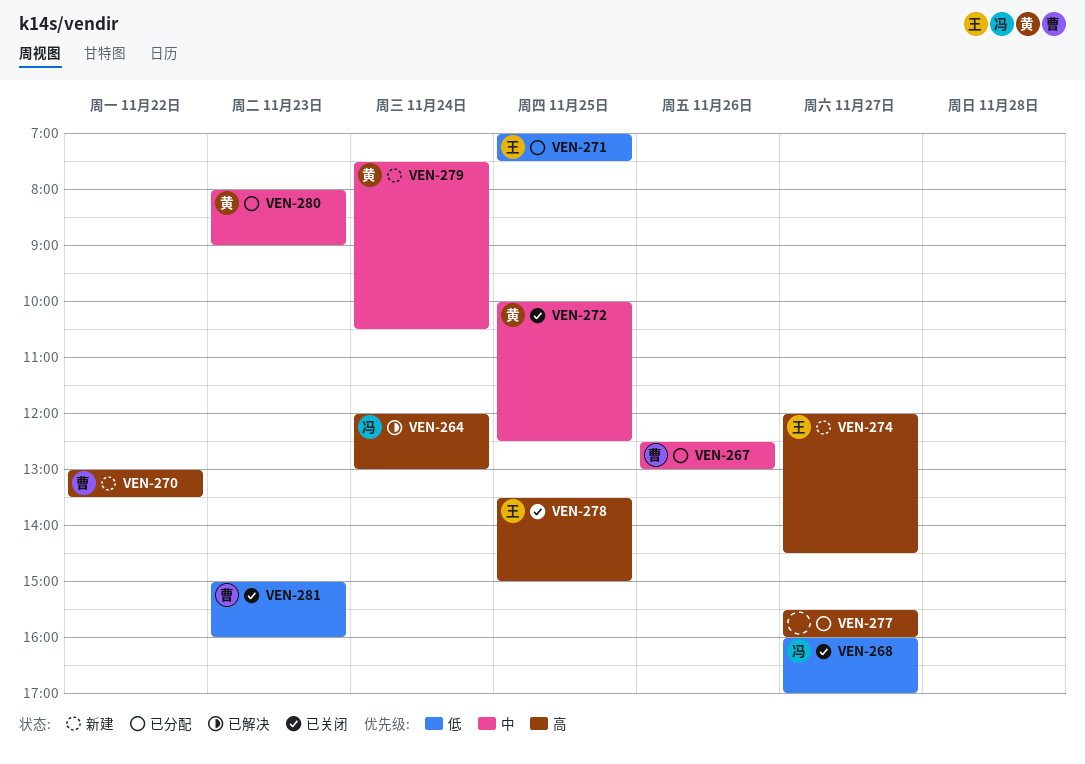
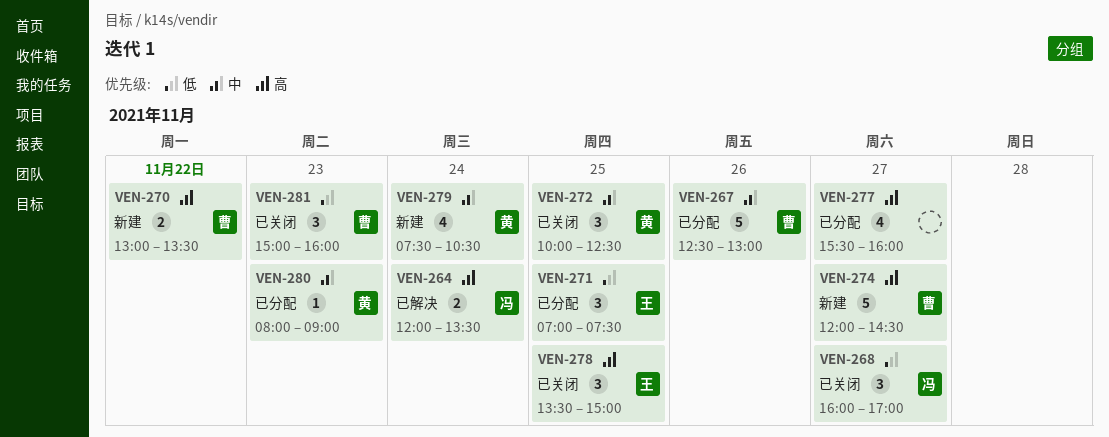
VEN-264, ends: 13:00 -> 13:30
VEN-274, owner: 王 -> 曹

